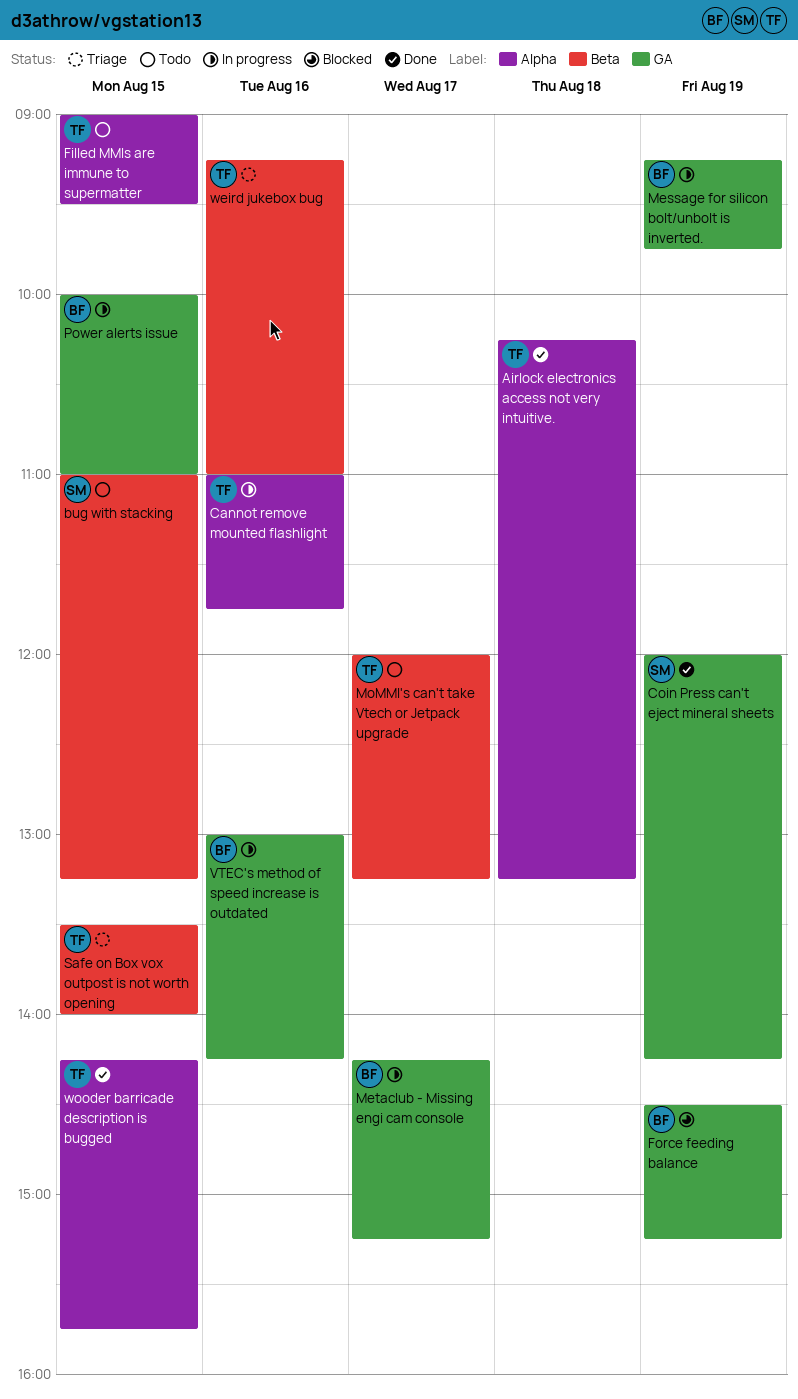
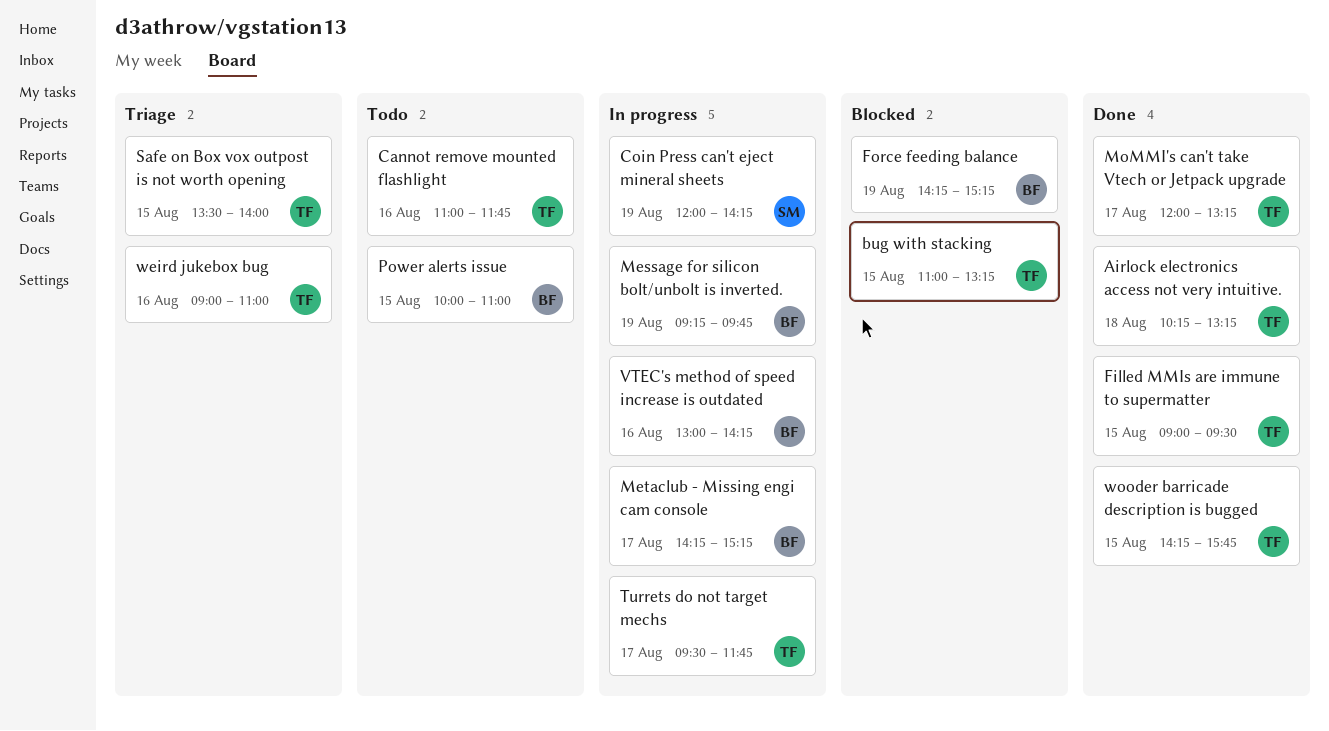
bug with stacking, status: Todo -> Blocked
bug with stacking, owner: SM -> TF
Cannot remove mounted flashlight, status: In progress -> Todo
Coin Press can't eject mineral sheets, status: Done -> In progress
Filled MMIs are immune to supermatter, status: Todo -> Done
Force feeding balance, begins: 14:30 -> 14:15
MoMMI's can't take Vtech or Jetpack upgrade, status: Todo -> Done
Power alerts issue, status: In progress -> Todo
Turrets do not target mechs: none -> present
weird jukebox bug, begins: 09:15 -> 09:00

